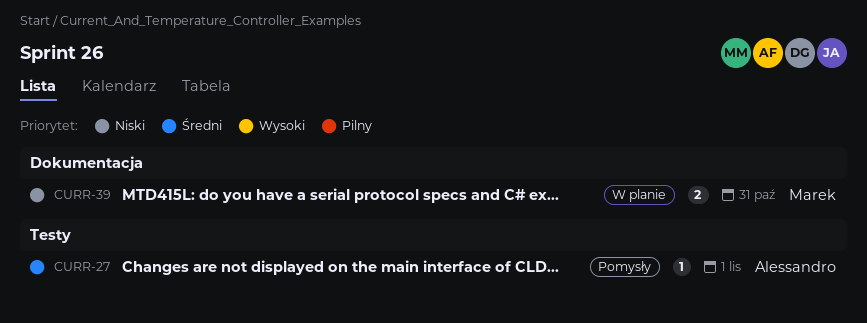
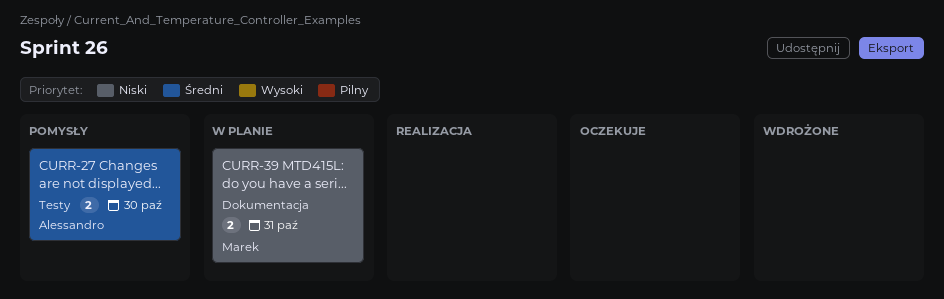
CURR-27, estimate: 1 -> 2
CURR-27, due: Nov 1 -> Oct 30

